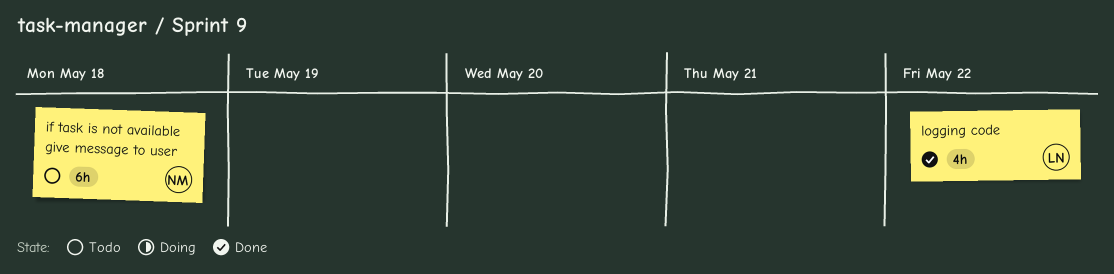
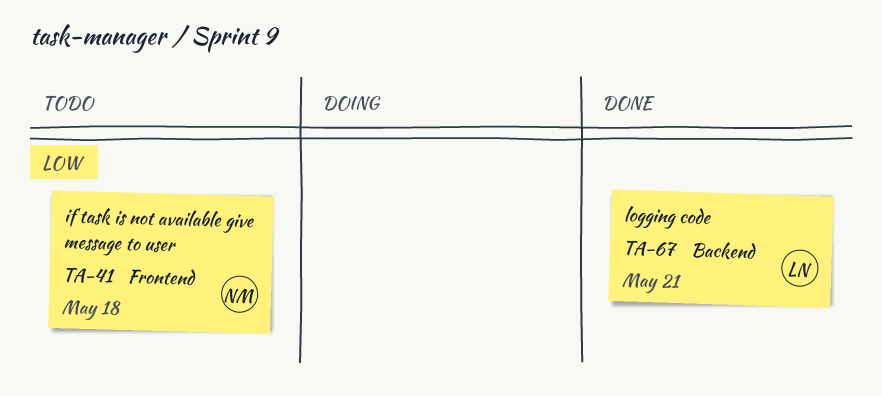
logging code, due: May 22 -> May 21

